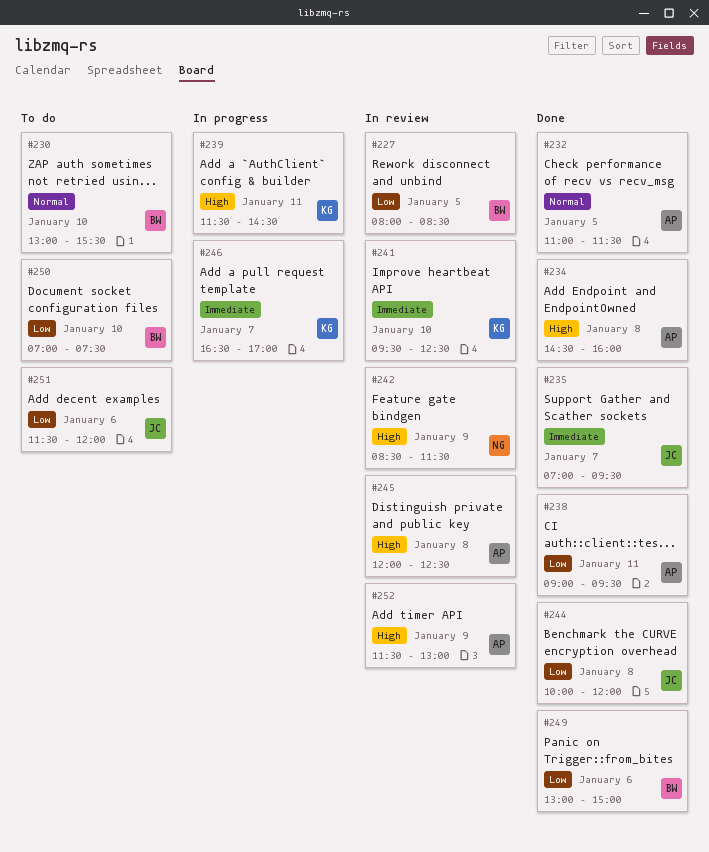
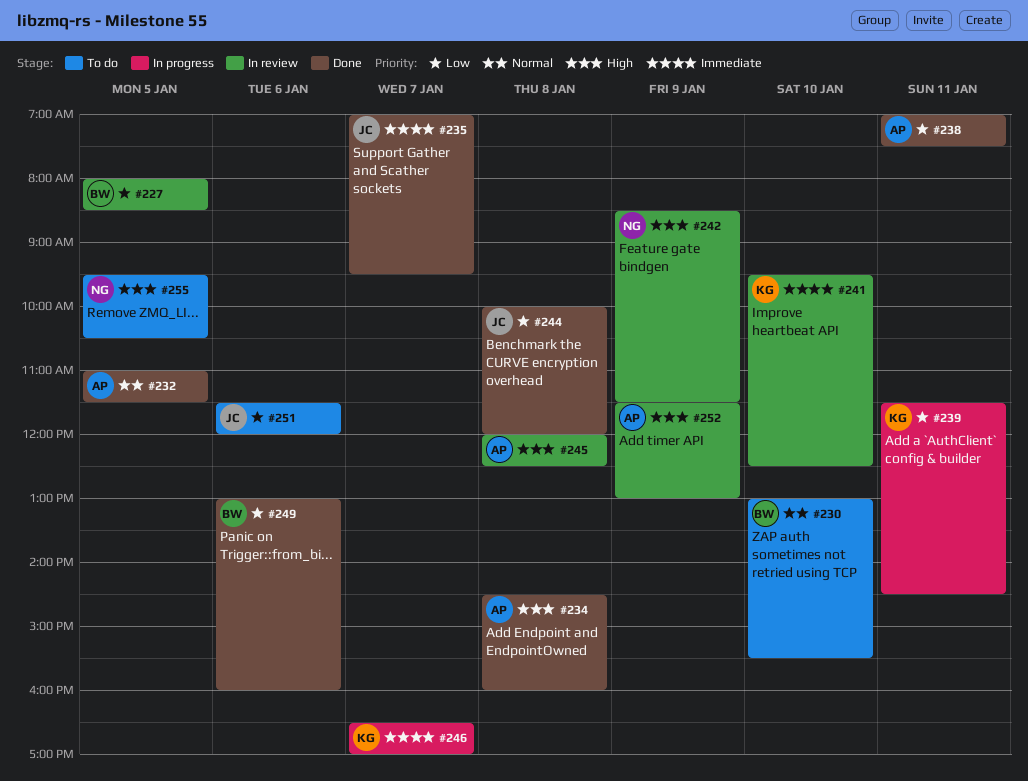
#238, begins: 09:00 -> 07:00
#238, ends: 09:30 -> 07:30
#239, priority: High -> Low
#249, ends: 15:00 -> 16:00
#250: present -> none
#255: none -> present

